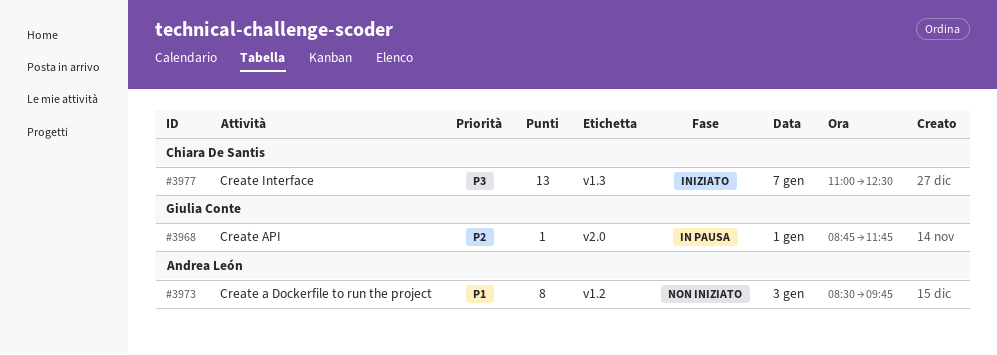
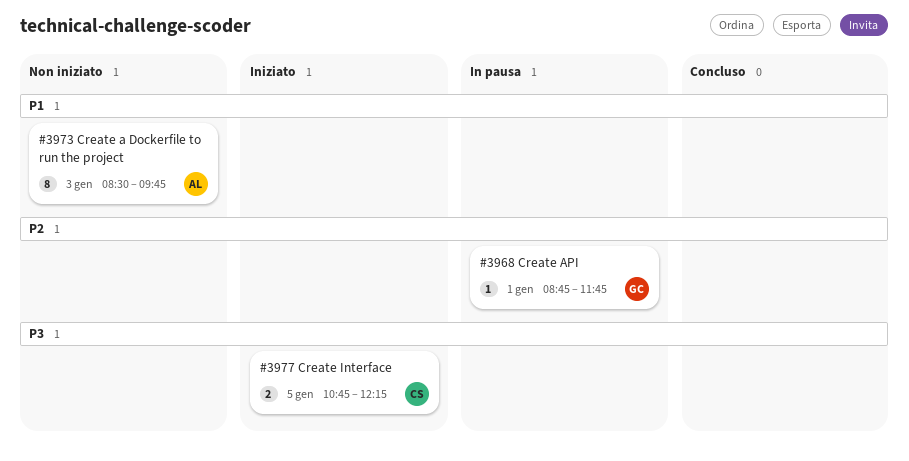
#3977, estimate: 13 -> 2
#3977, day: Jan 7 -> Jan 5
#3977, begins: 11:00 -> 10:45
#3977, ends: 12:30 -> 12:15

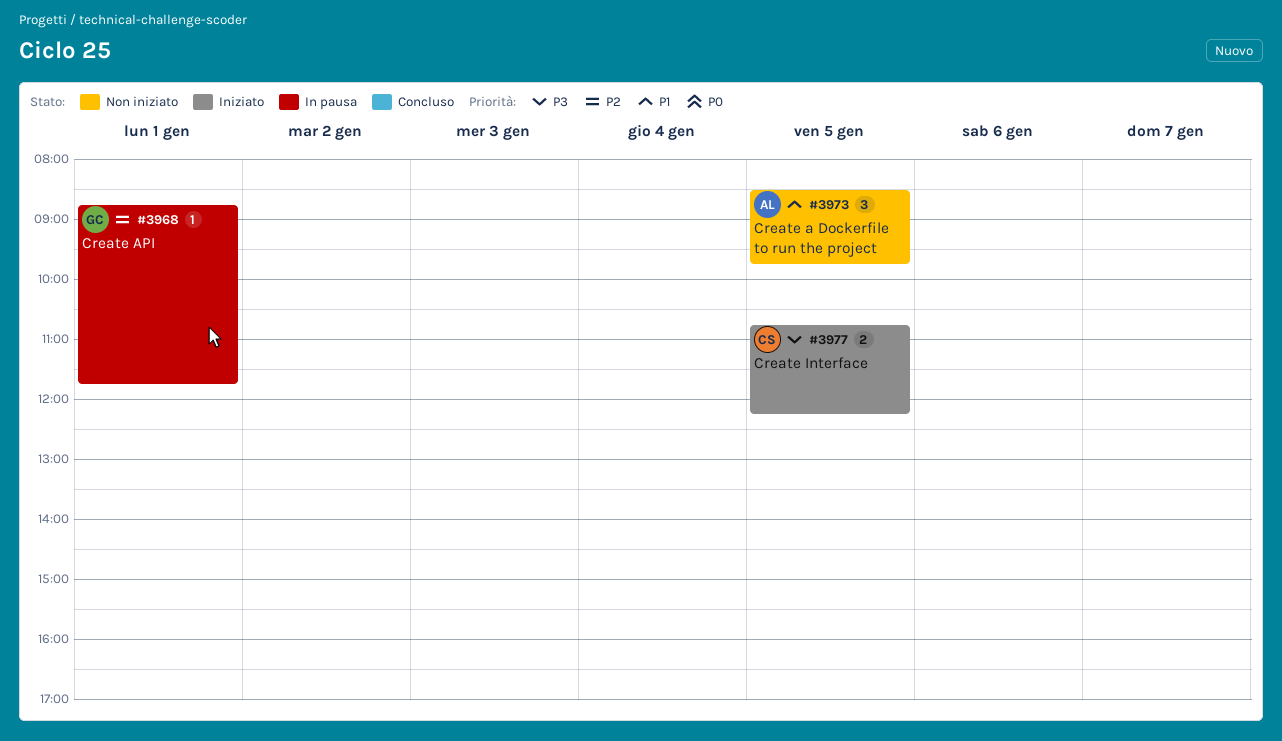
#3973, estimate: 8 -> 3
#3973, day: Jan 3 -> Jan 5

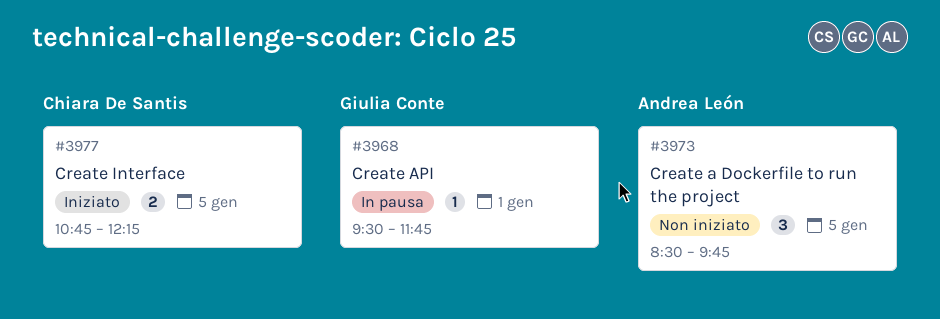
#3968, begins: 08:45 -> 09:30

